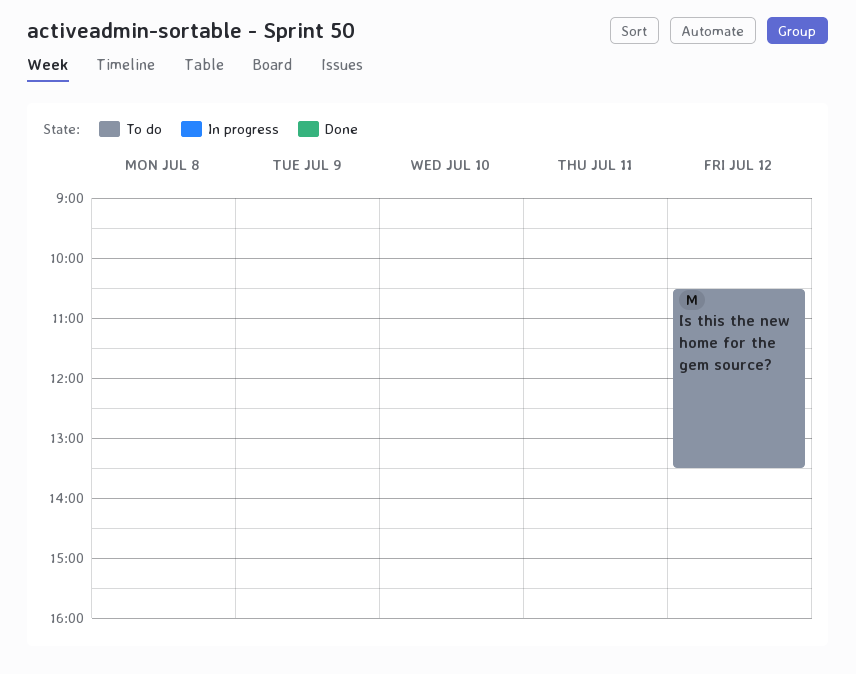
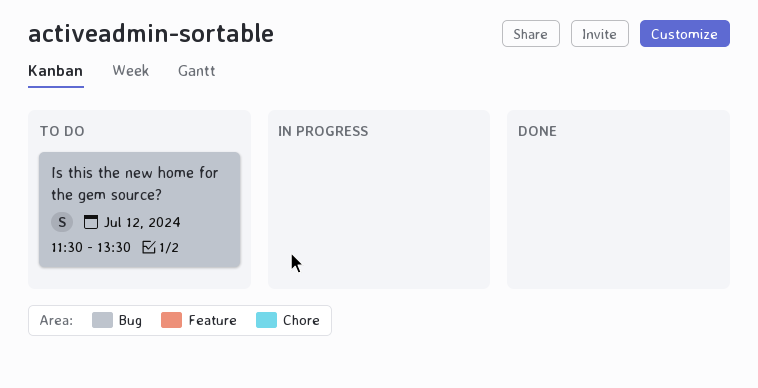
Is this the new home for the gem source?, estimate: M -> S
Is this the new home for the gem source?, begins: 10:30 -> 11:30

